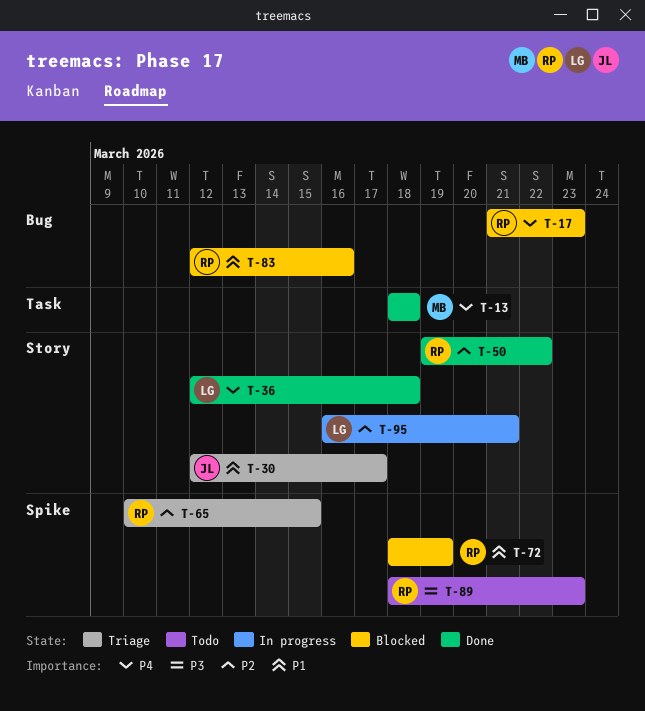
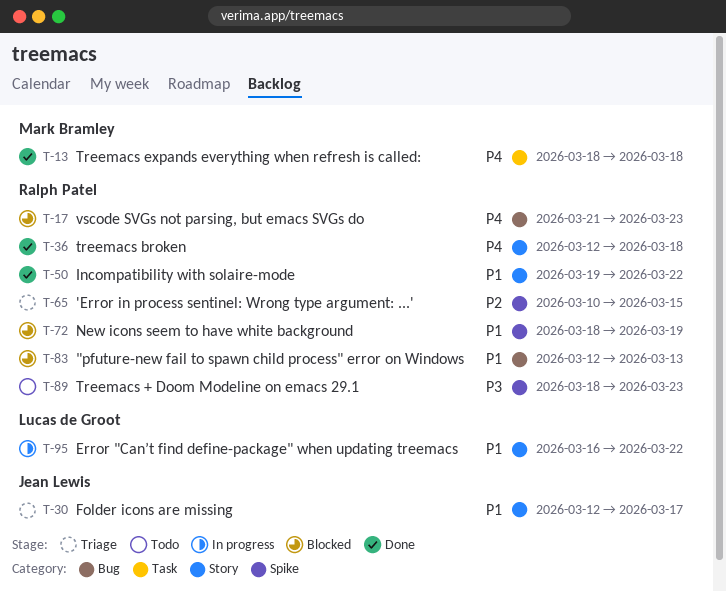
T-36, owner: Lucas de Groot -> Ralph Patel
T-50, priority: P2 -> P1
T-83, due: Mar 16 -> Mar 13
T-95, priority: P2 -> P1
T-95, due: Mar 21 -> Mar 22

